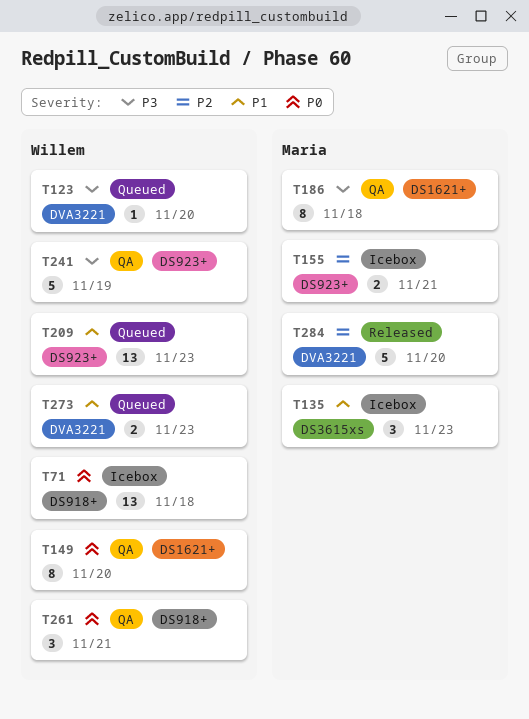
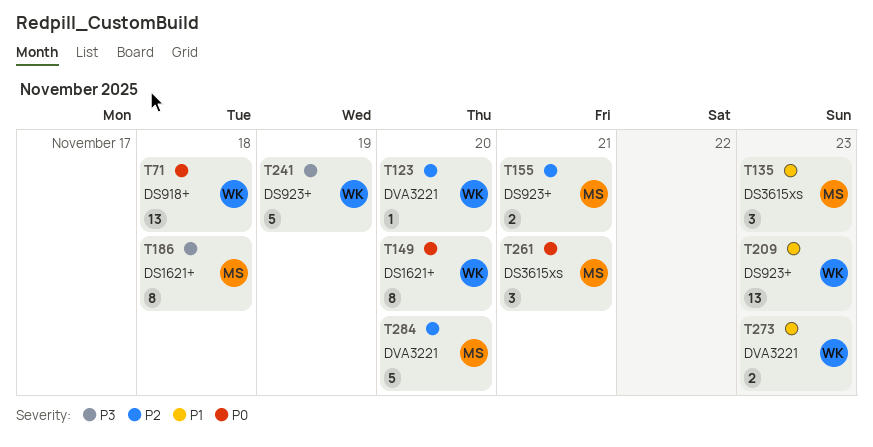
T123, priority: P3 -> P2
T261, owner: Willem -> Maria
T261, label: DS918+ -> DS3615xs

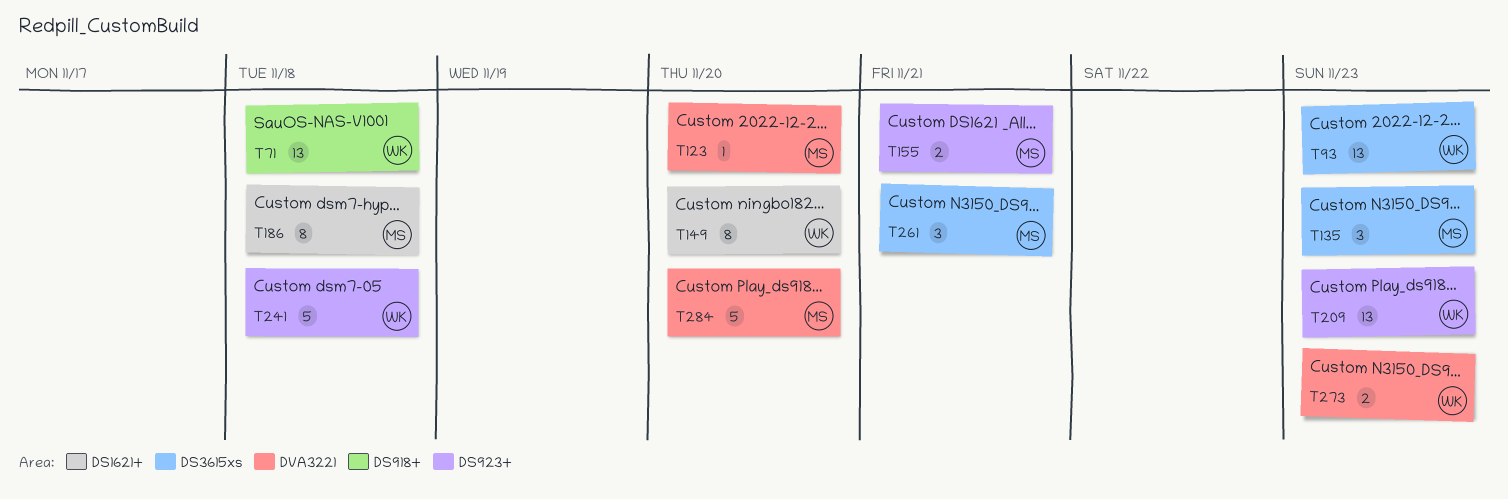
T93: none -> present
T123, owner: WK -> MS
T241, due: Nov 19 -> Nov 18

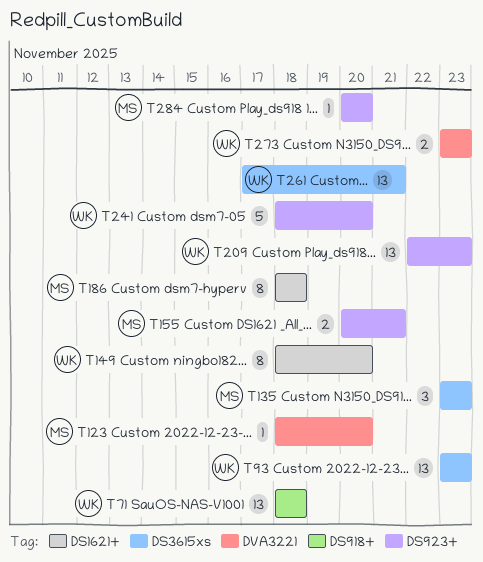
T241, due: Nov 18 -> Nov 20
T261, owner: MS -> WK
T261, estimate: 3 -> 13
T284, label: DVA3221 -> DS923+
T284, estimate: 5 -> 1

